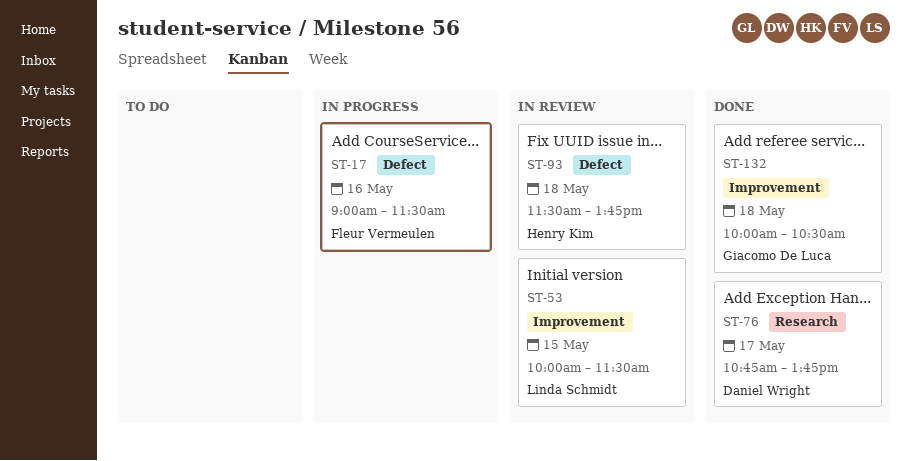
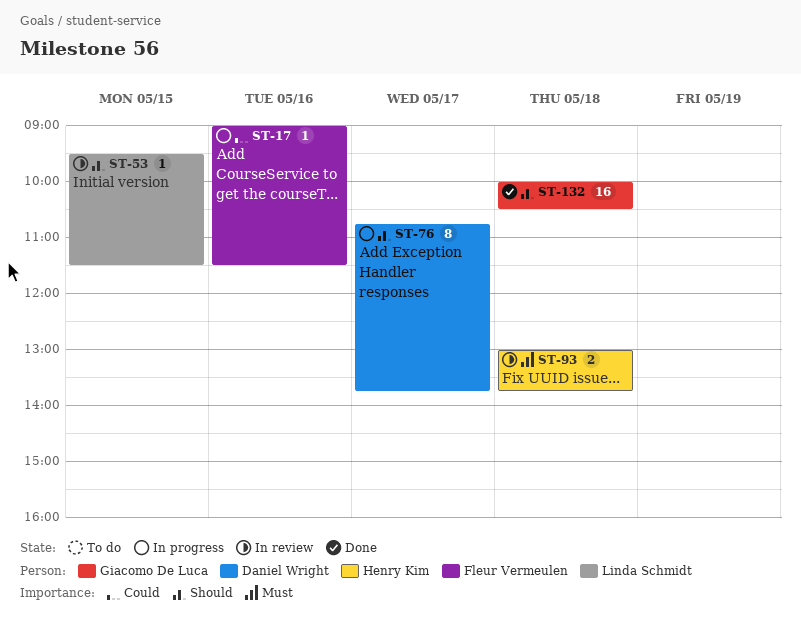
ST-53, begins: 10:00 -> 09:30
ST-76, status: Done -> In progress
ST-93, begins: 11:30 -> 13:00

